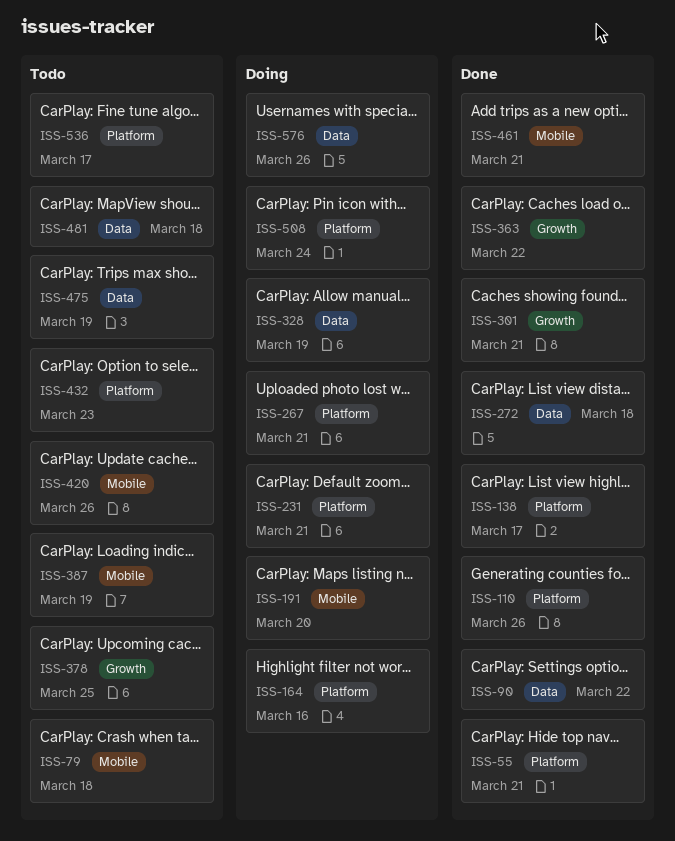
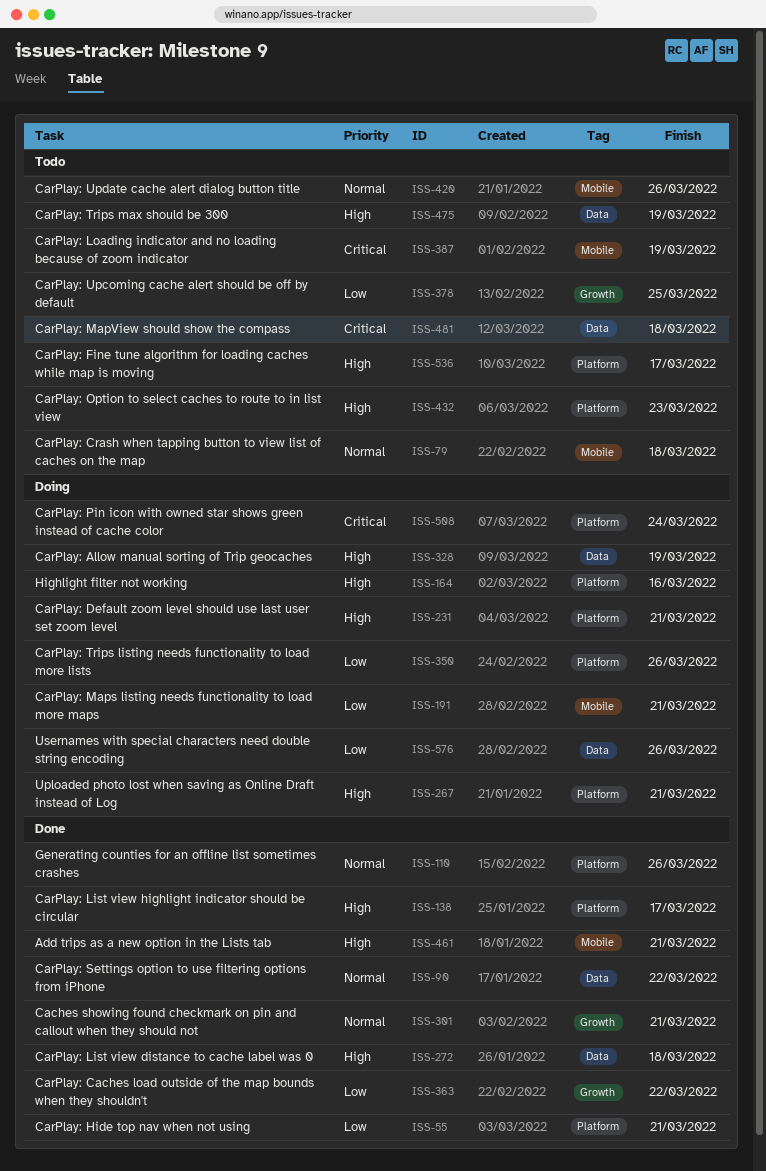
ISS-191, due: Mar 20 -> Mar 21
ISS-350: none -> present

